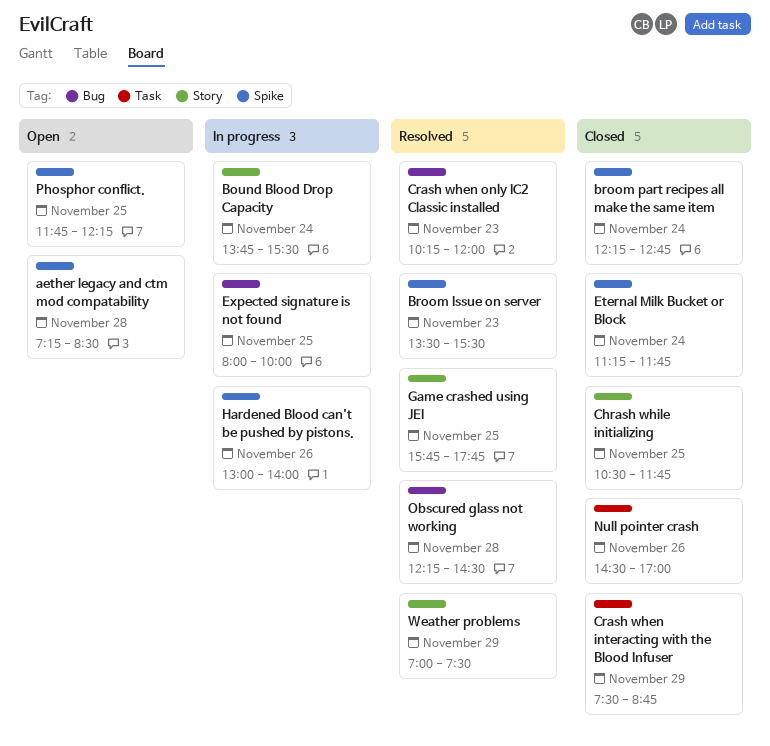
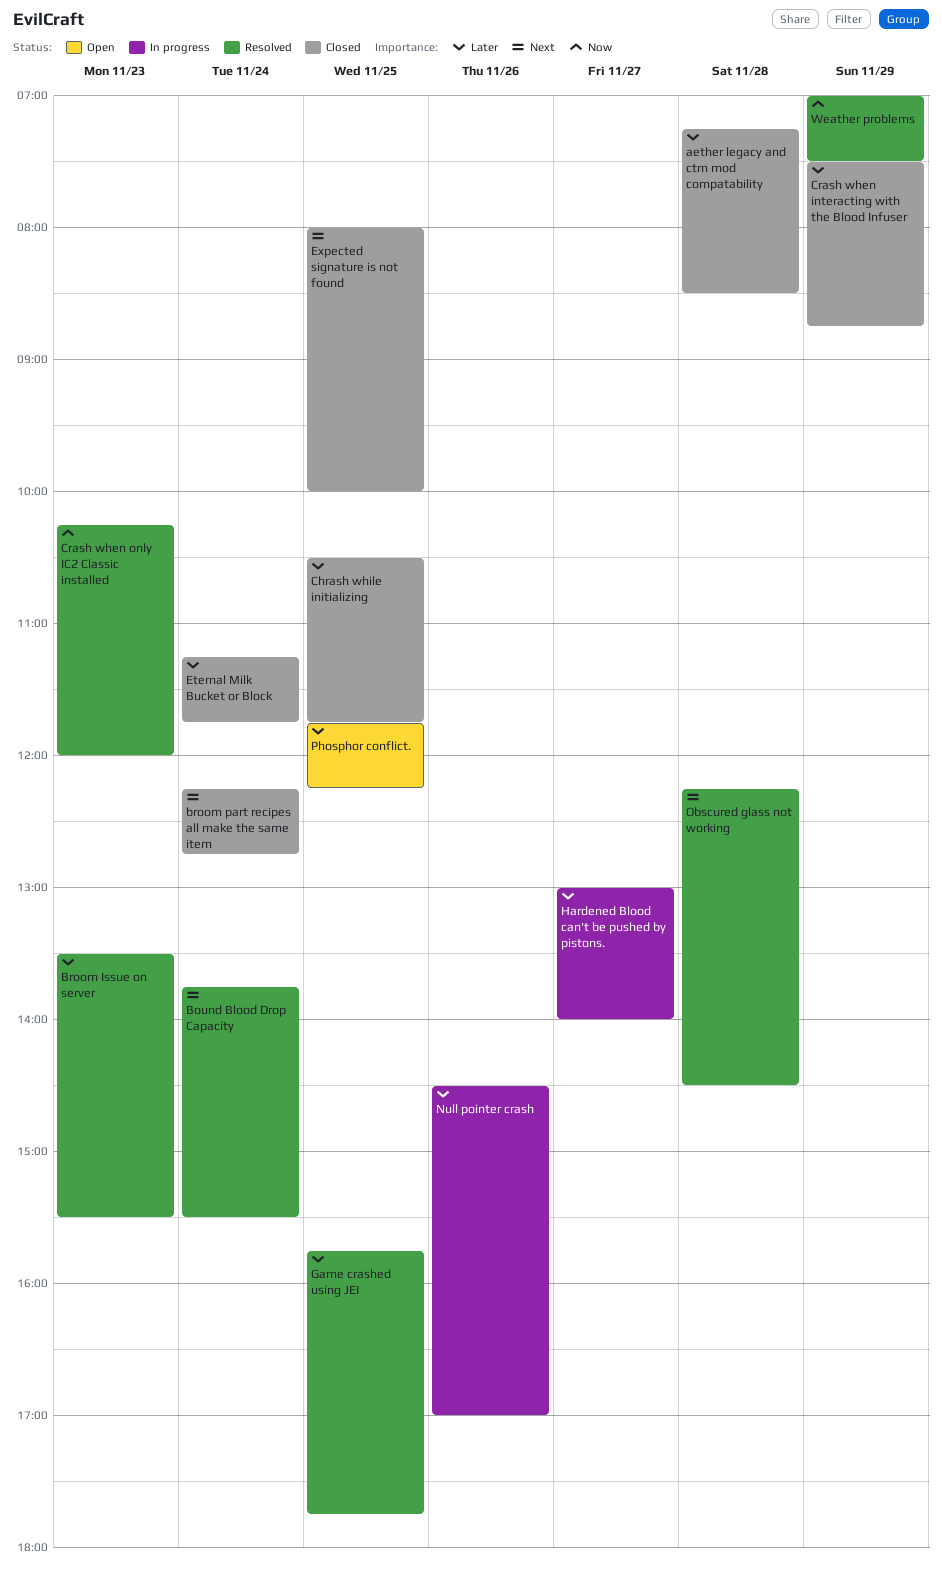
aether legacy and ctm mod compatability, status: Open -> Closed
Bound Blood Drop Capacity, status: In progress -> Resolved
Expected signature is not found, status: In progress -> Closed
Hardened Blood can't be pushed by pistons., day: Nov 26 -> Nov 27
Null pointer crash, status: Closed -> In progress

